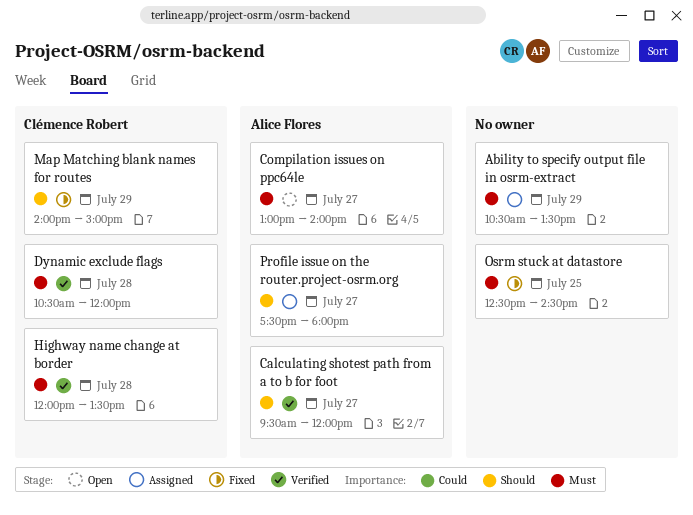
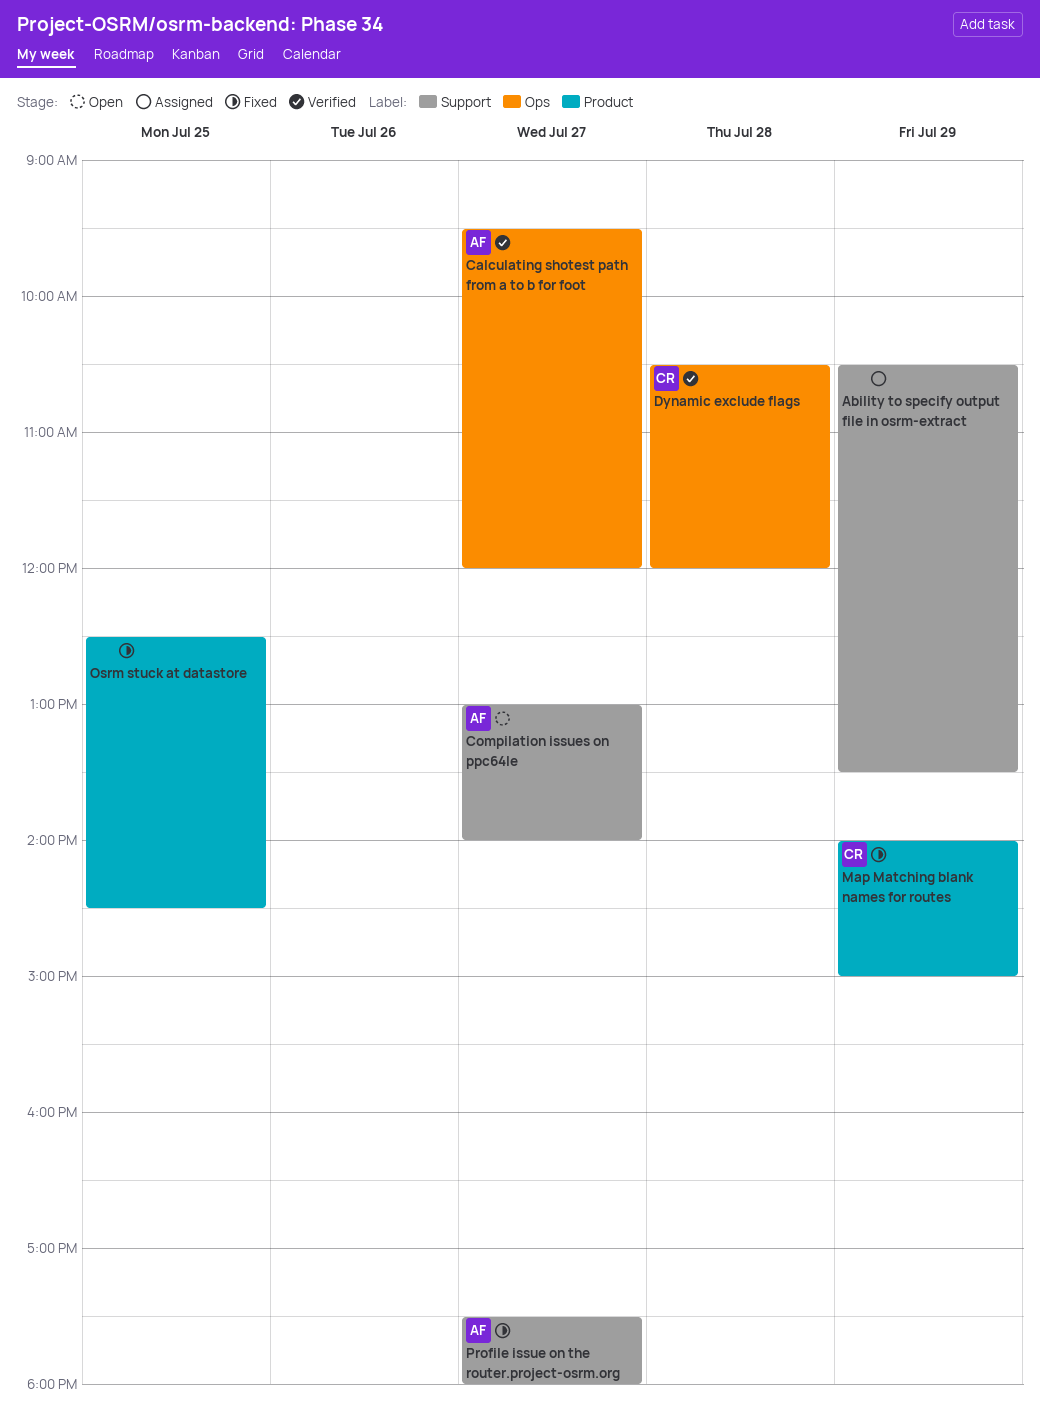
Highway name change at border: present -> none
Profile issue on the router.project-osrm.org, status: Assigned -> Fixed

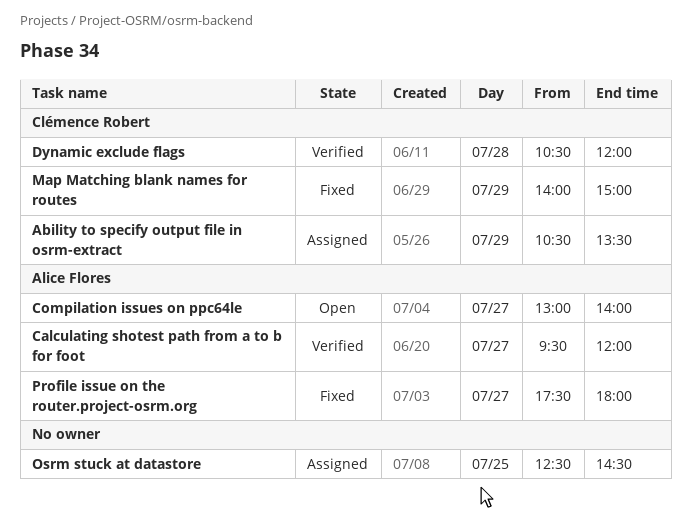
Ability to specify output file in osrm-extract, owner: none -> Clémence Robert
Osrm stuck at datastore, status: Fixed -> Assigned

